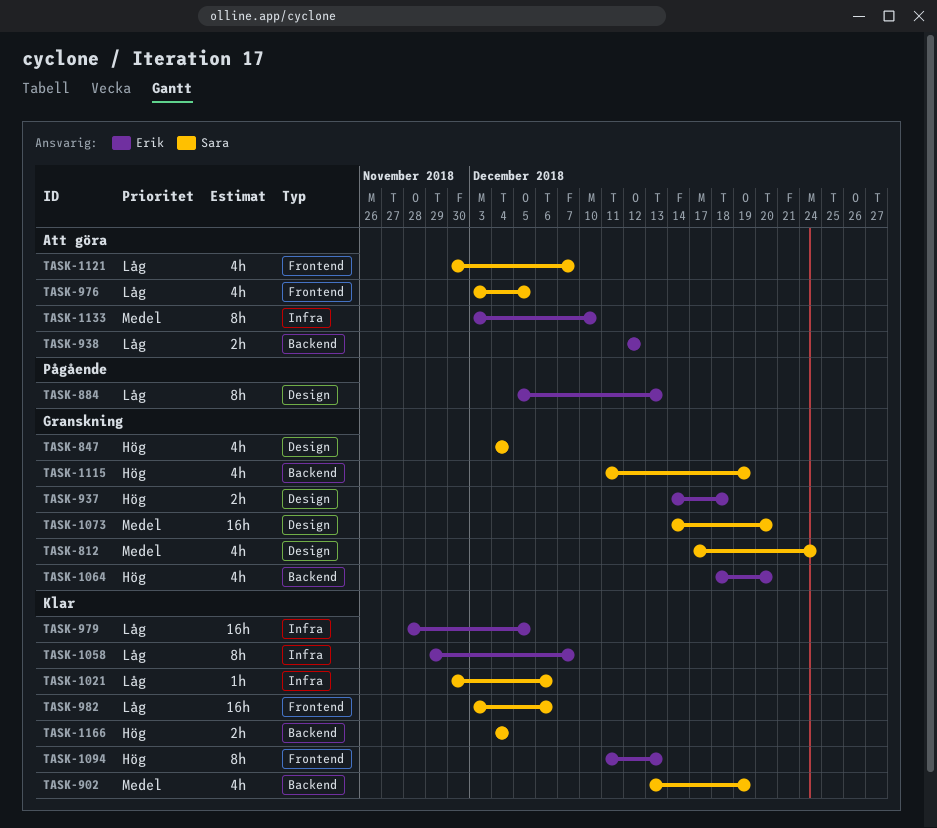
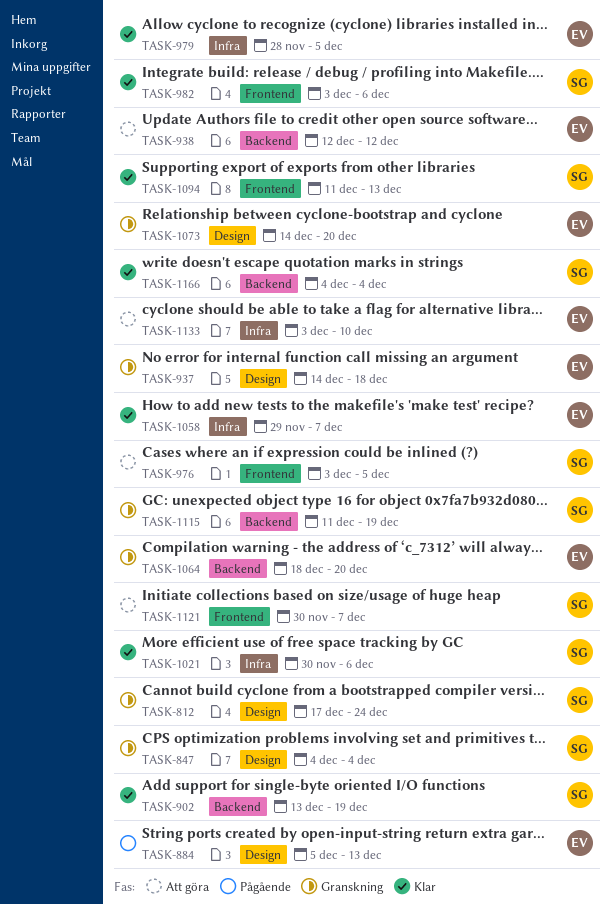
TASK-1073, owner: Sara -> Erik
TASK-1094, owner: Erik -> Sara

